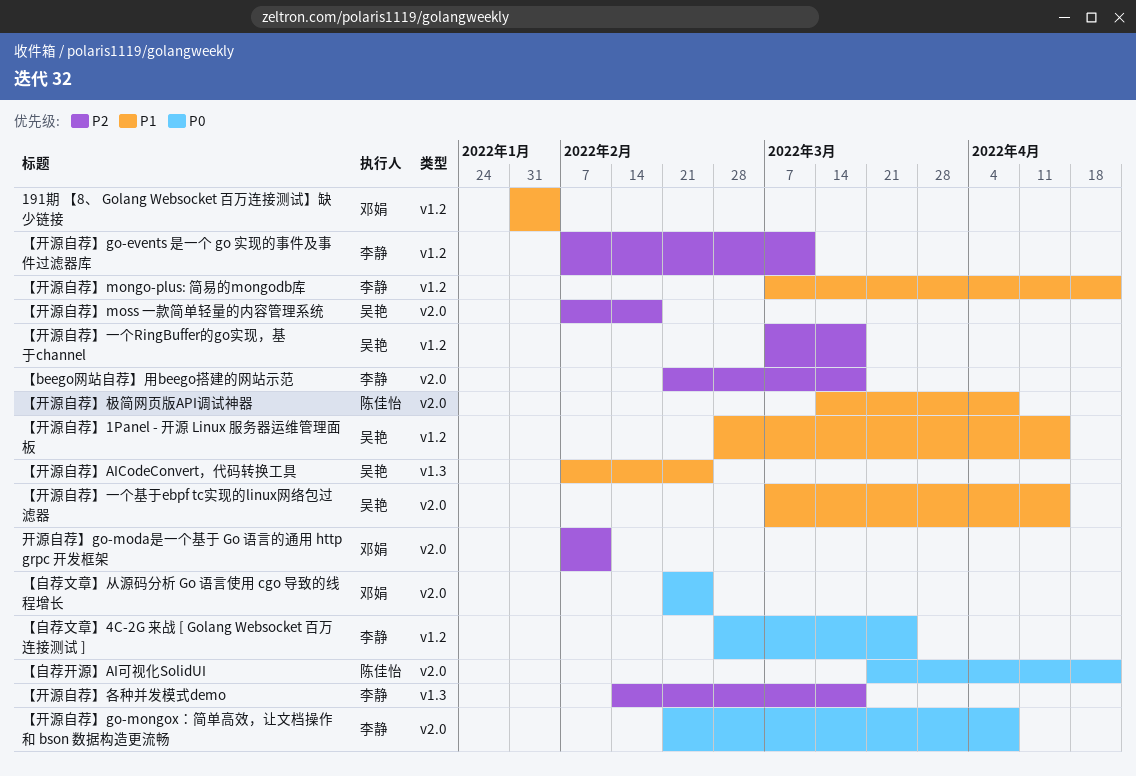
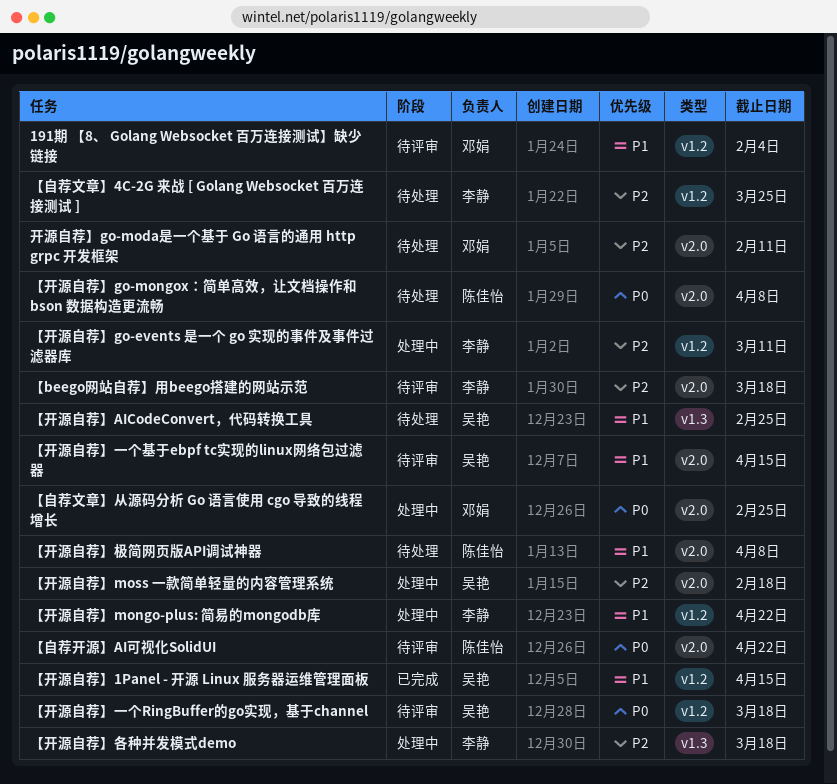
【开源自荐】go-mongox：简单高效，让文档操作和 bson 数据构造更流畅, owner: 李静 -> 陈佳怡
【开源自荐】一个RingBuffer的go实现，基于channel, priority: P2 -> P0
【自荐文章】4C-2G 来战 [ Golang Websocket 百万连接测试 ], priority: P0 -> P2

